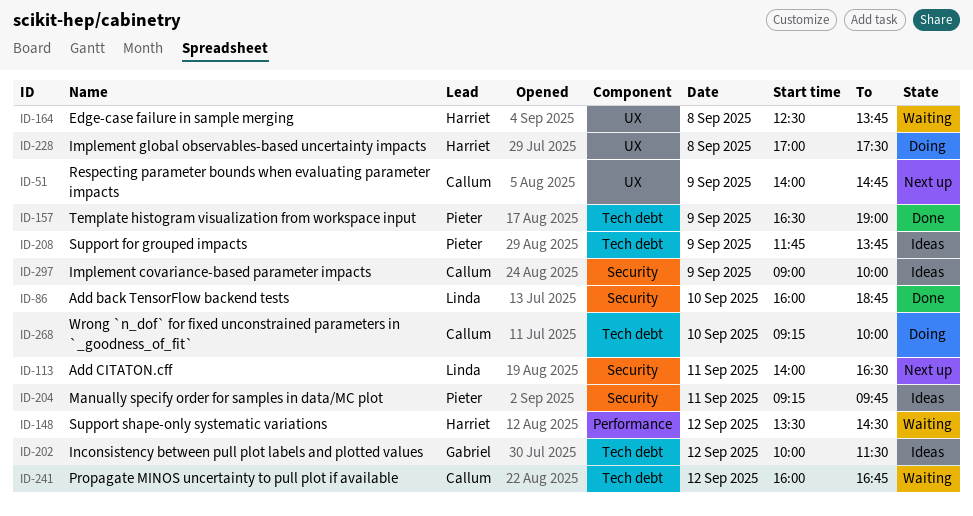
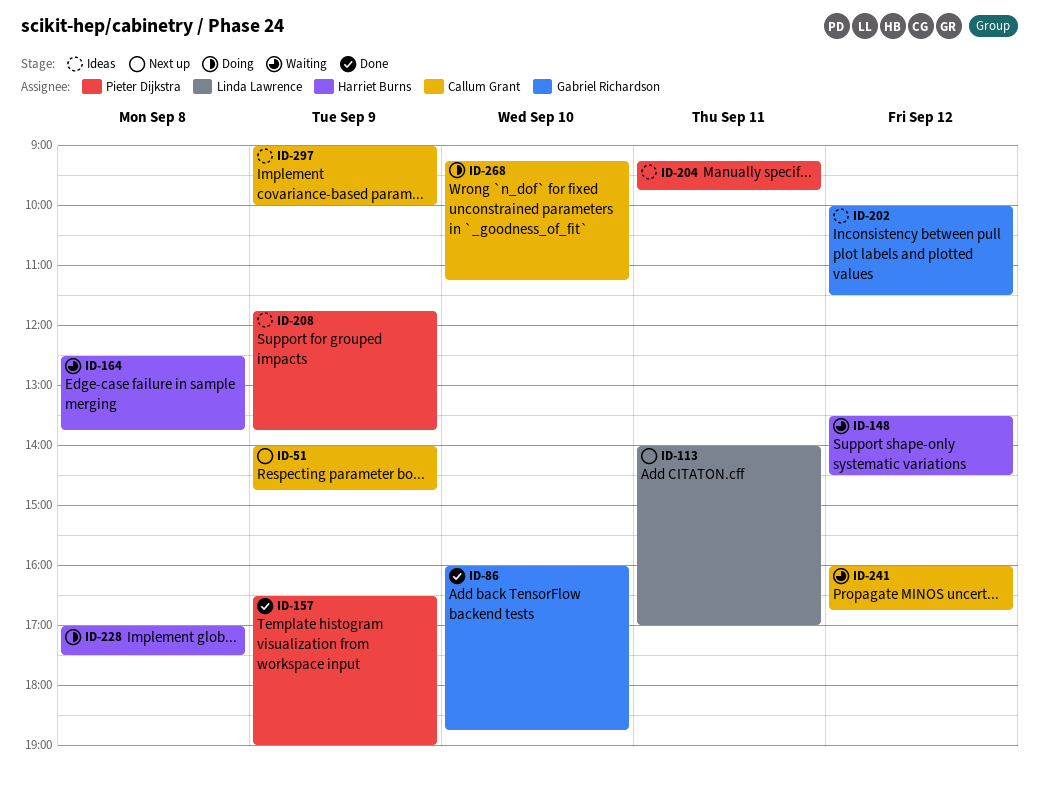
ID-86, owner: Linda Lawrence -> Gabriel Richardson
ID-113, ends: 16:30 -> 17:00
ID-268, ends: 10:00 -> 11:15

